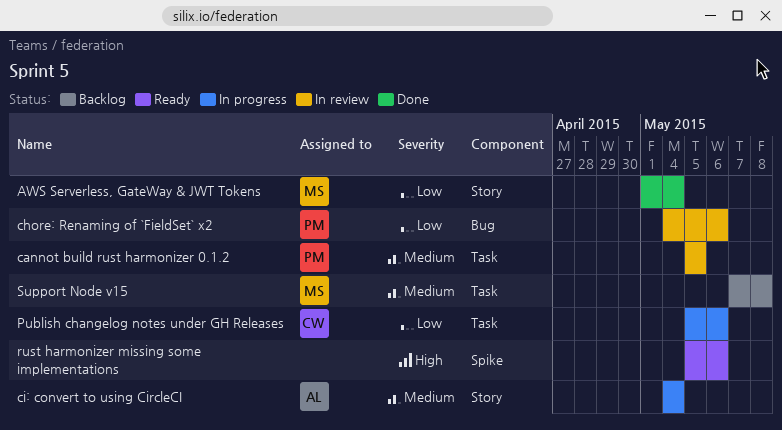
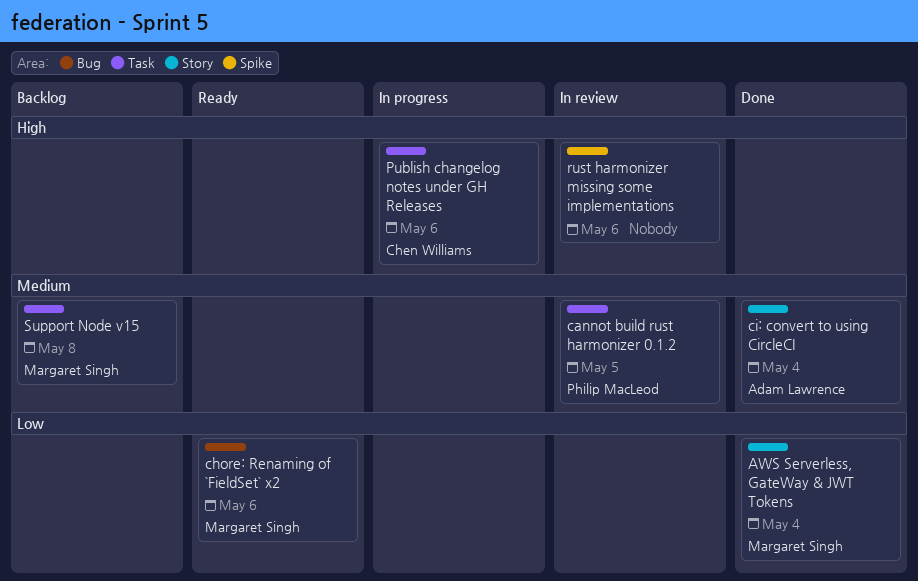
chore: Renaming of `FieldSet` x2, status: In review -> Ready
chore: Renaming of `FieldSet` x2, owner: Philip MacLeod -> Margaret Singh
ci: convert to using CircleCI, status: In progress -> Done
Publish changelog notes under GH Releases, priority: Low -> High
rust harmonizer missing some implementations, status: Ready -> In review

